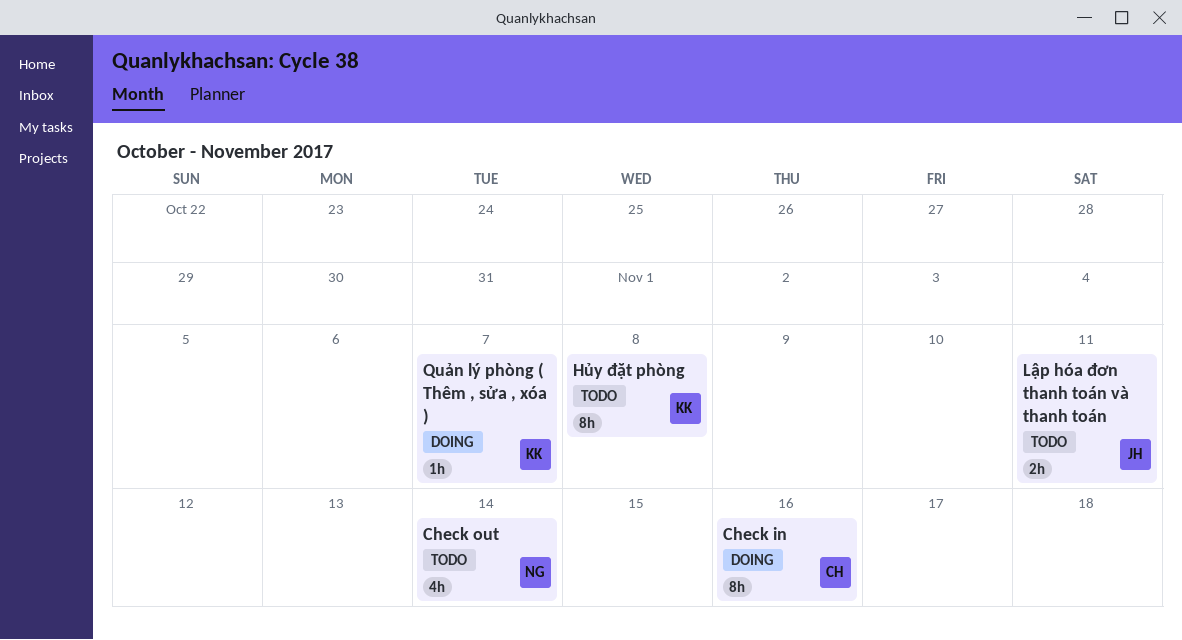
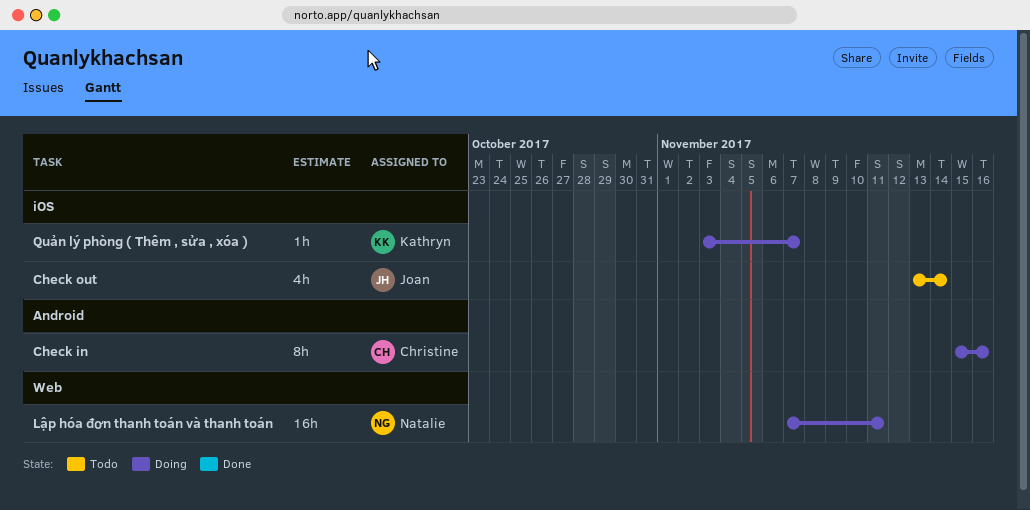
Check out, owner: Natalie -> Joan
Hủy đặt phòng: present -> none
Lập hóa đơn thanh toán và thanh toán, status: Todo -> Doing
Lập hóa đơn thanh toán và thanh toán, owner: Joan -> Natalie
Lập hóa đơn thanh toán và thanh toán, estimate: 2h -> 16h

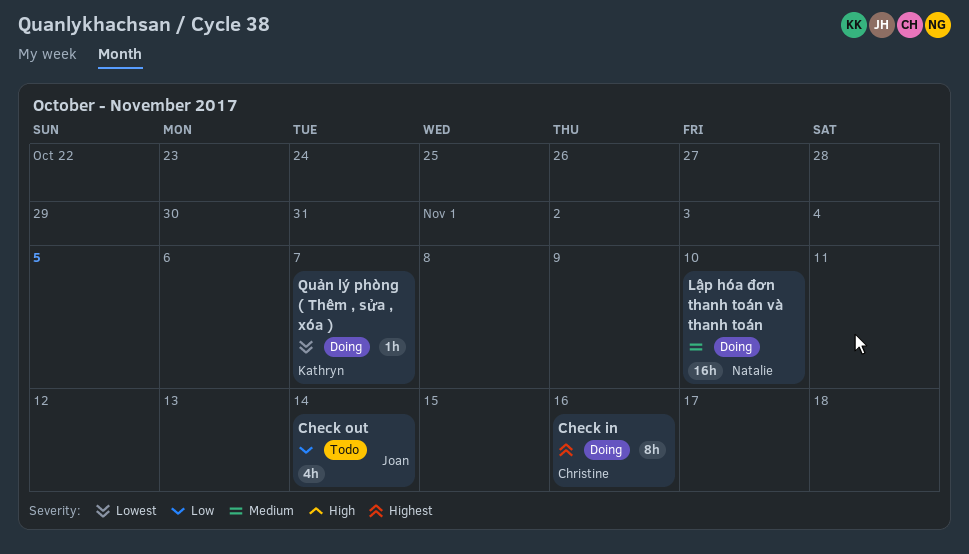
Lập hóa đơn thanh toán và thanh toán, due: Nov 11 -> Nov 10

